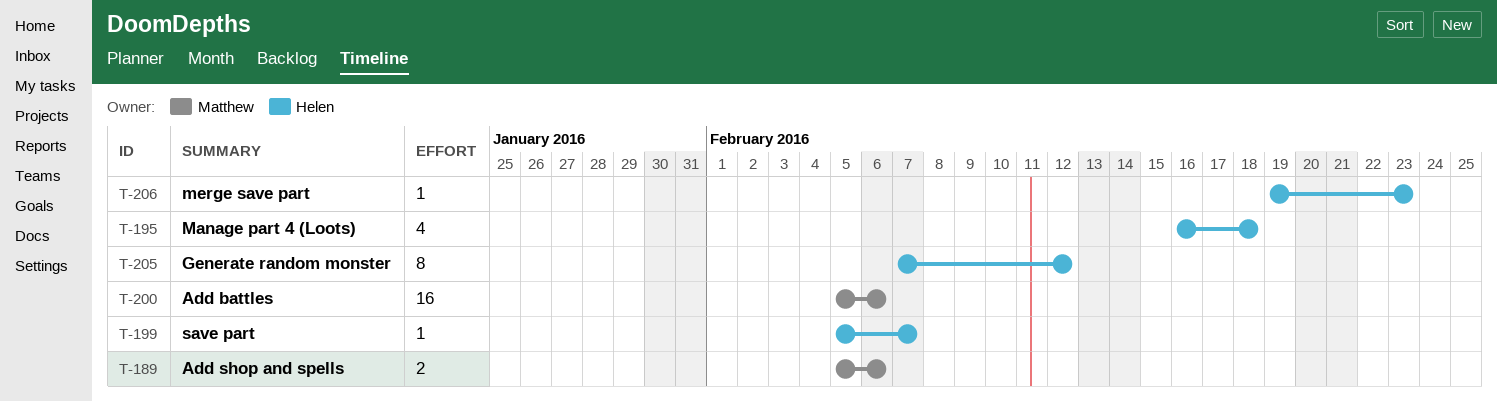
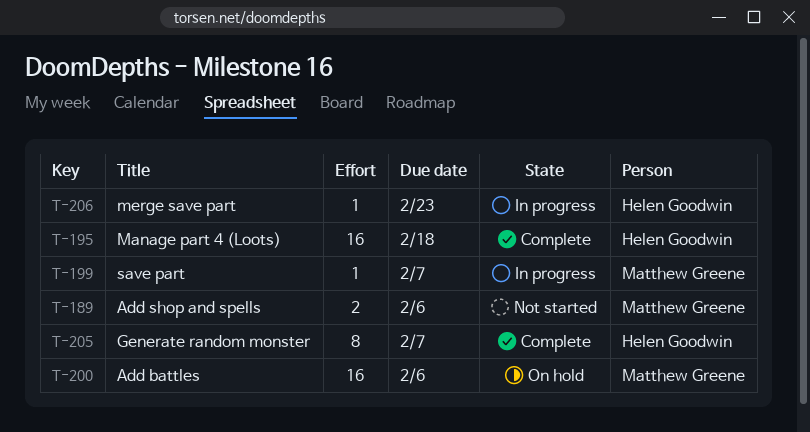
T-195, estimate: 4 -> 16
T-199, owner: Helen Goodwin -> Matthew Greene
T-205, due: Feb 12 -> Feb 7

